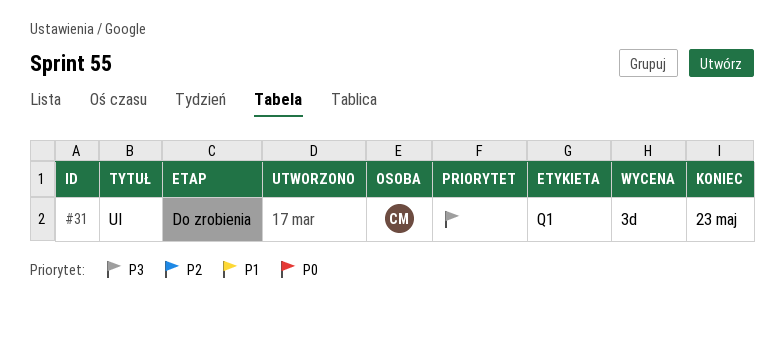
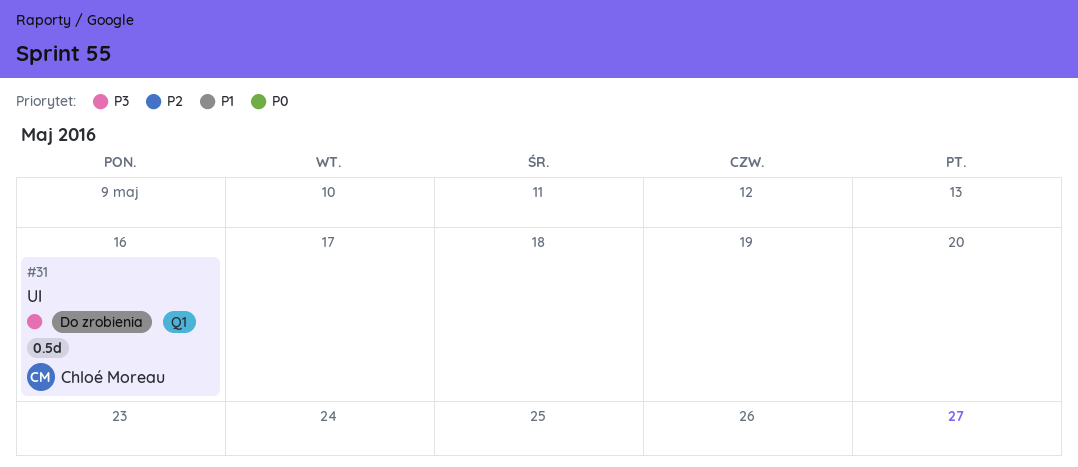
#31, estimate: 3d -> 0.5d
#31, due: May 23 -> May 16

